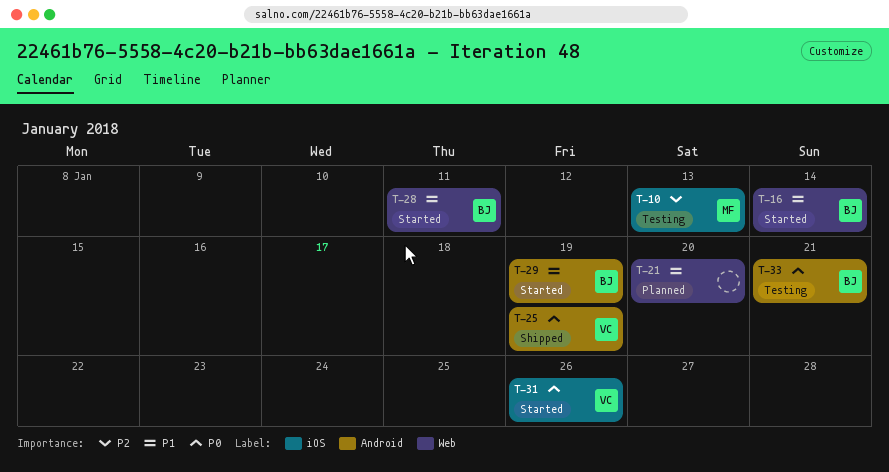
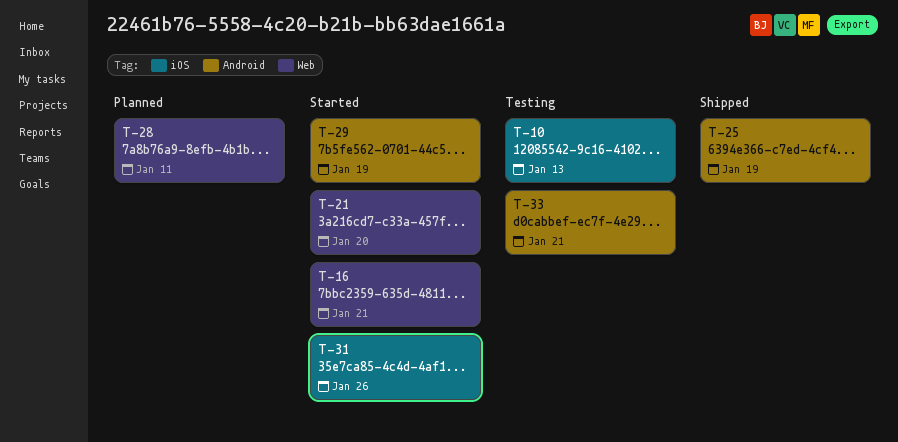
T-16, due: Jan 14 -> Jan 21
T-21, status: Planned -> Started
T-28, status: Started -> Planned

